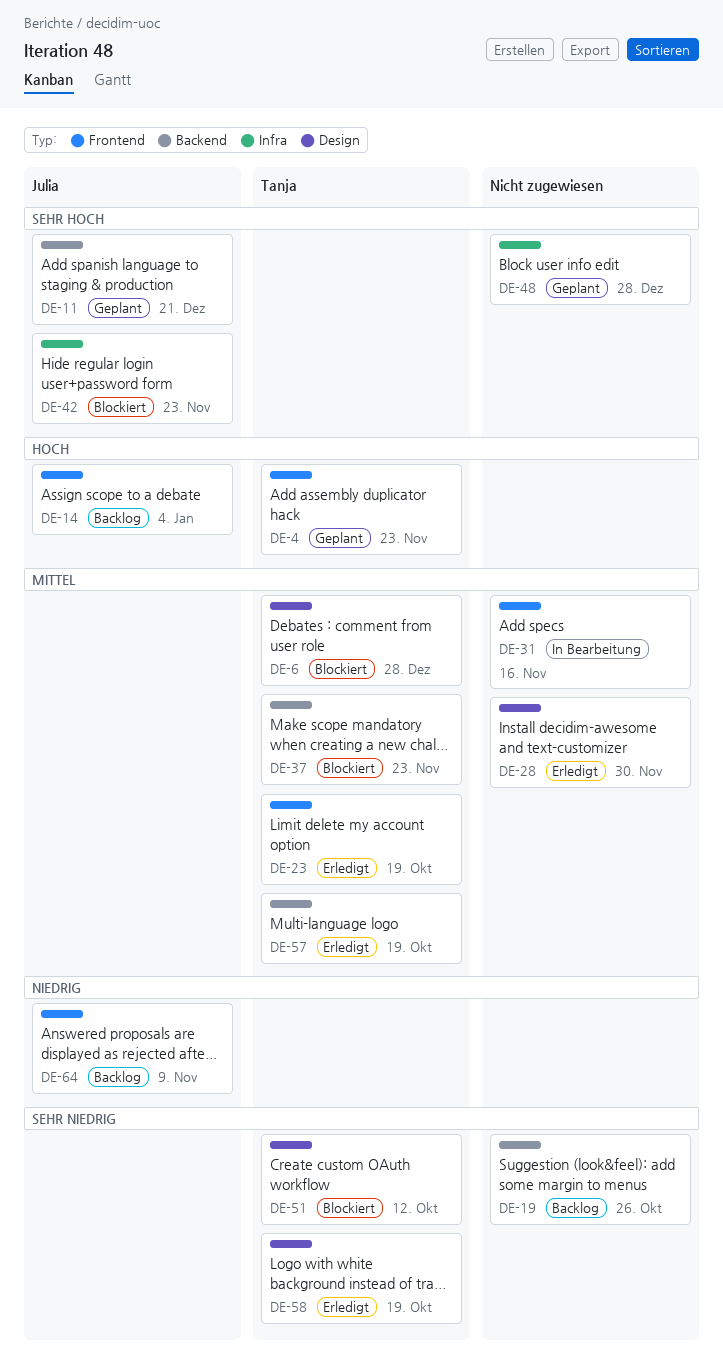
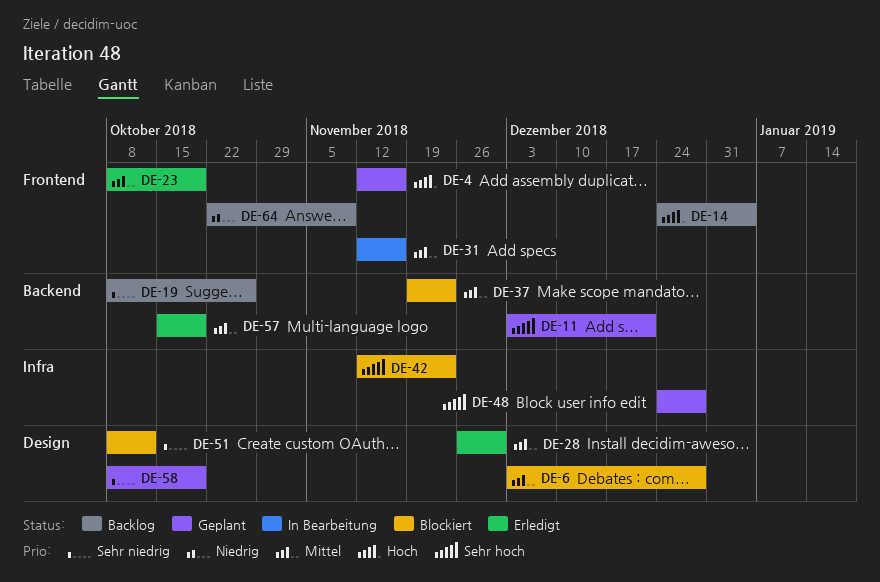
DE-4, due: Nov 23 -> Nov 16
DE-58, status: Erledigt -> Geplant

